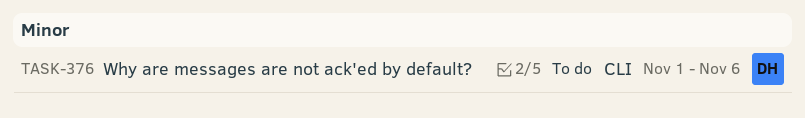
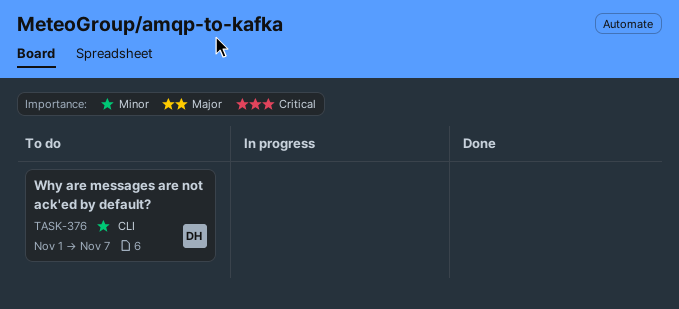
TASK-376, due: Nov 6 -> Nov 7

